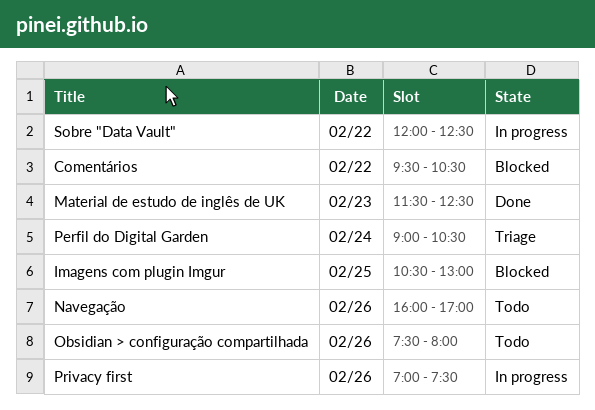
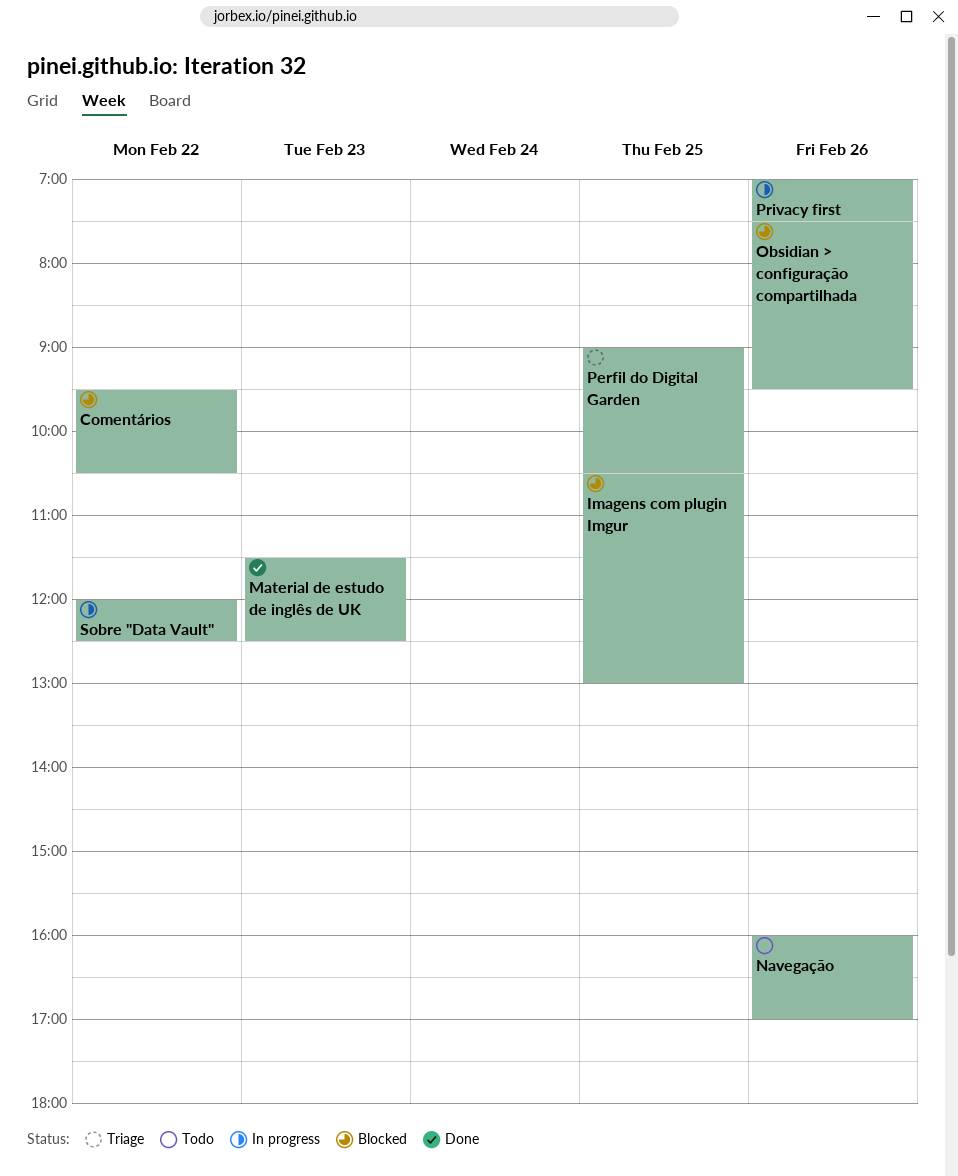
Obsidian > configuração compartilhada, status: Todo -> Blocked
Obsidian > configuração compartilhada, ends: 08:00 -> 09:30
Perfil do Digital Garden, day: Feb 24 -> Feb 25

